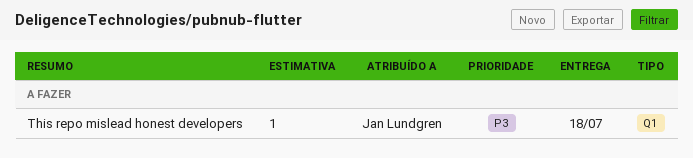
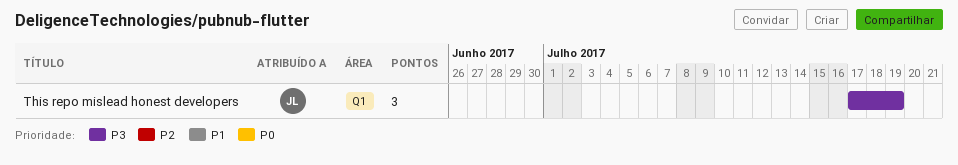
This repo mislead honest developers, estimate: 1 -> 3
This repo mislead honest developers, due: Jul 18 -> Jul 19

